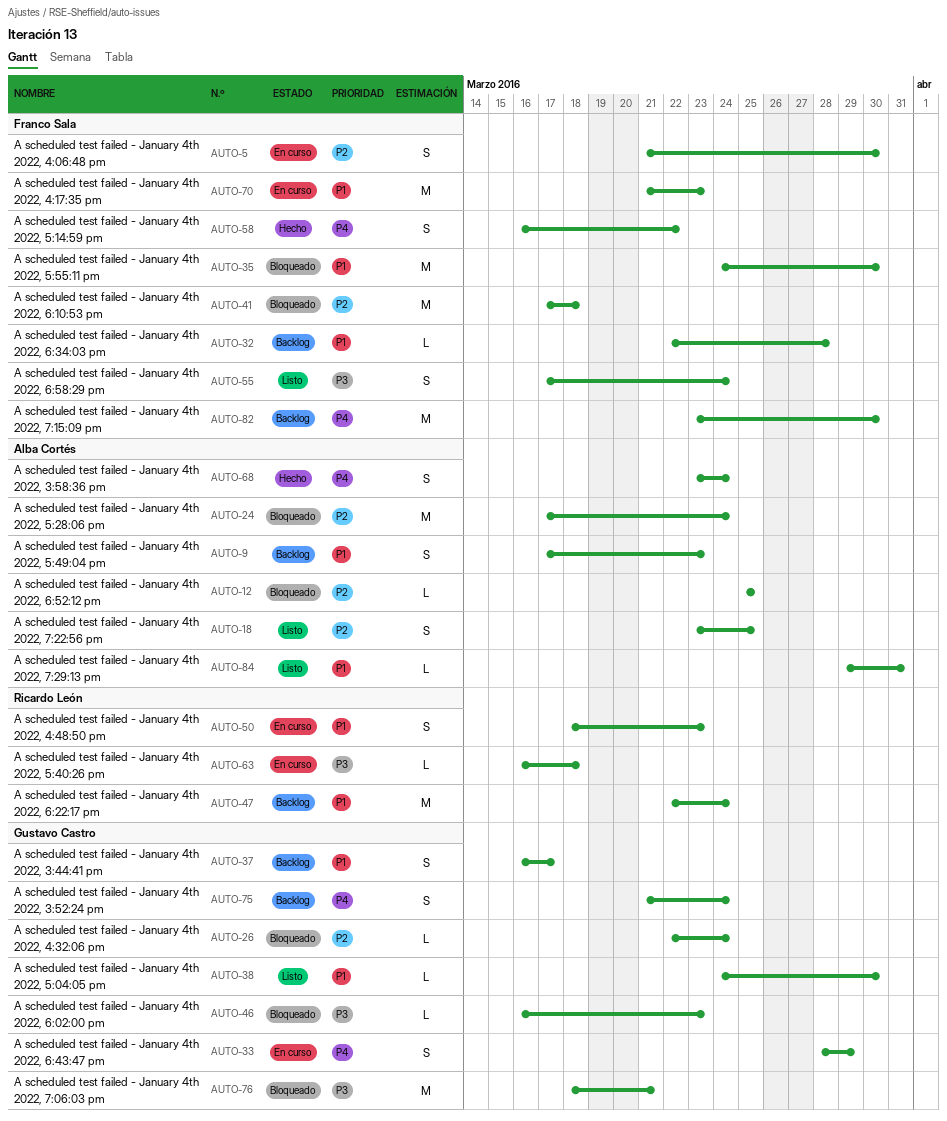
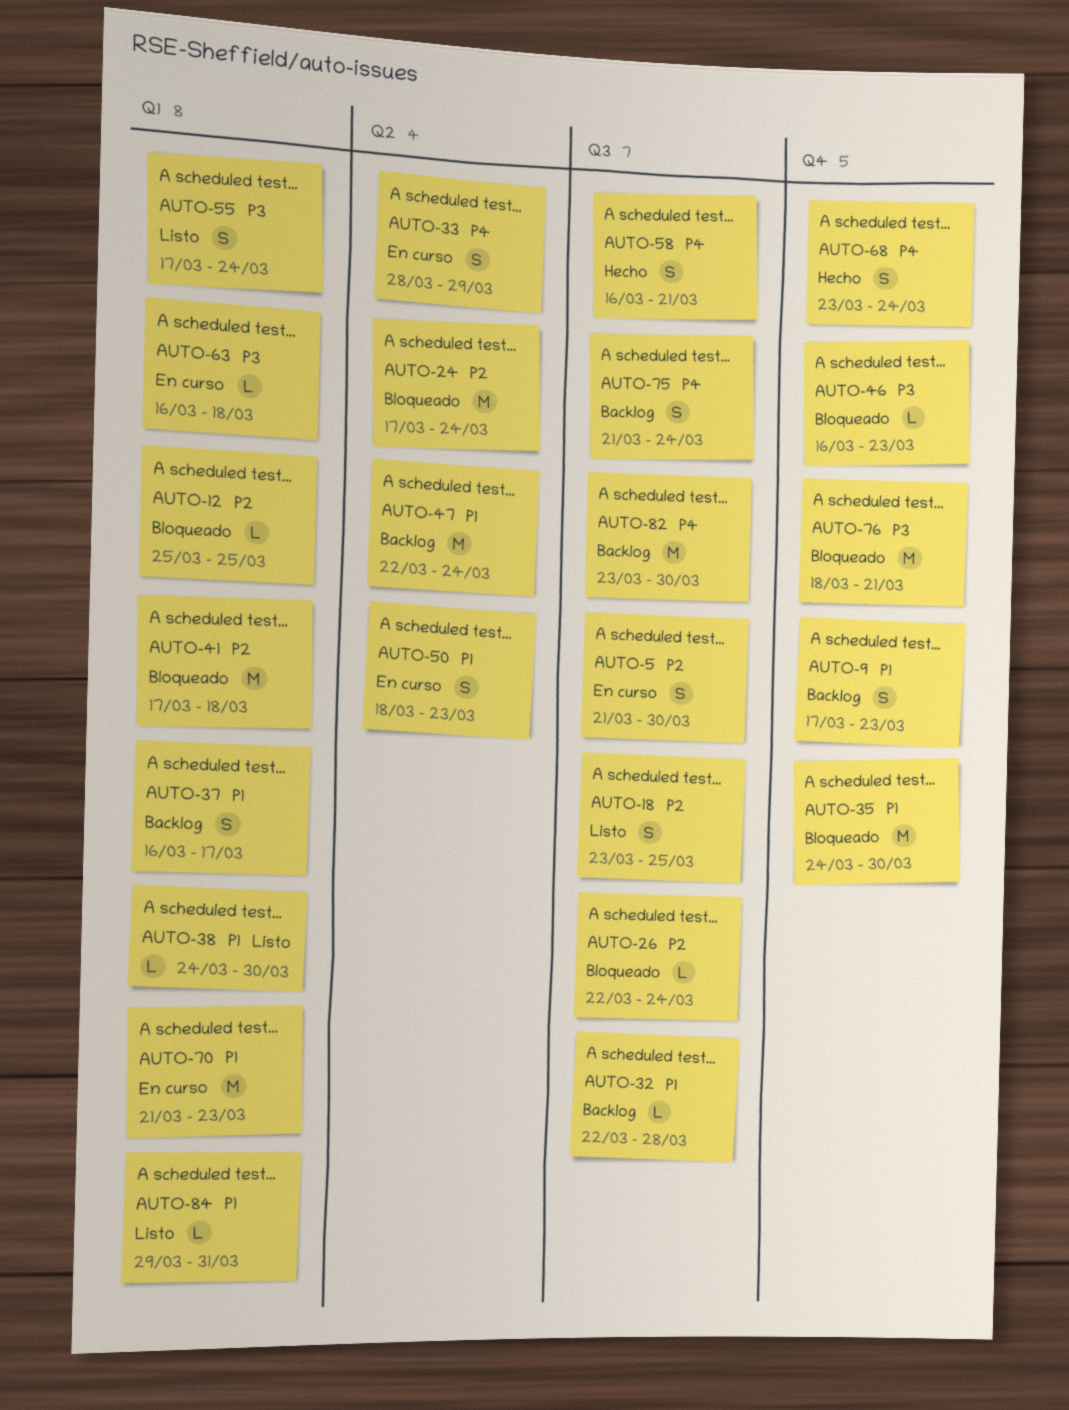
AUTO-58, due: Mar 22 -> Mar 21

